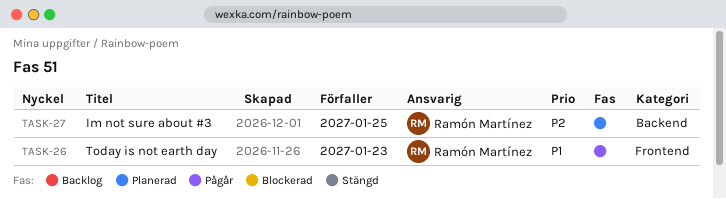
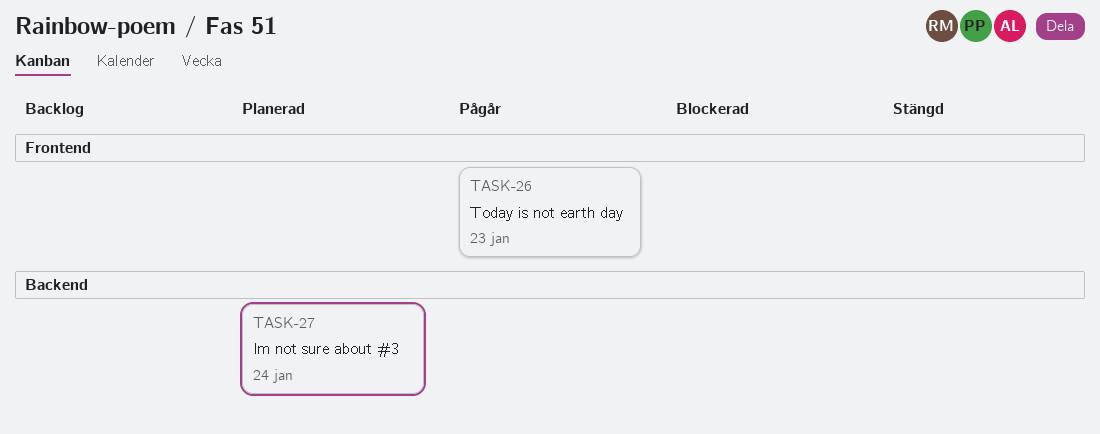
TASK-27, due: Jan 25 -> Jan 24

